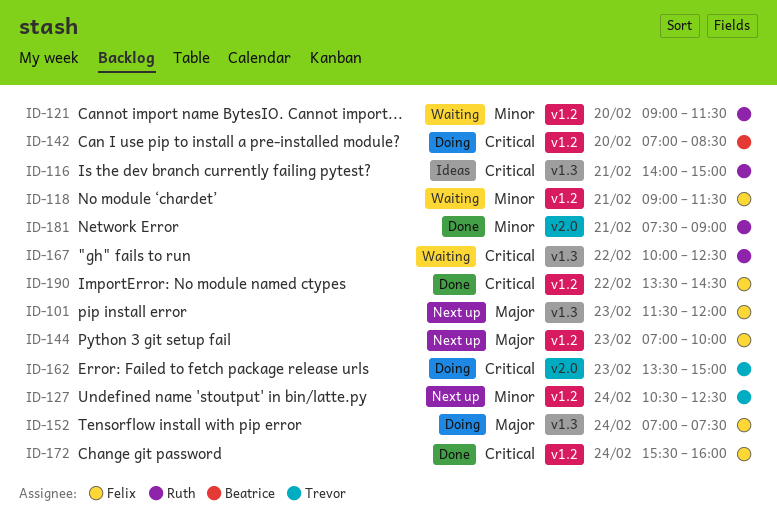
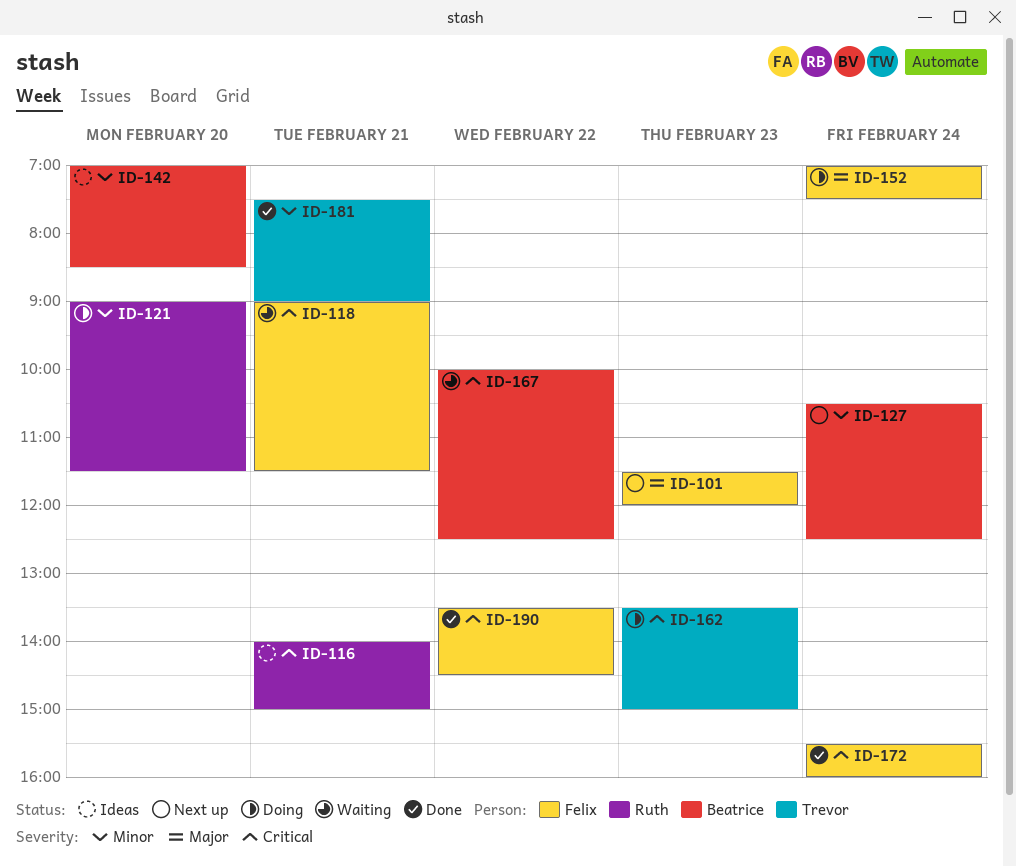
ID-118, priority: Minor -> Critical
ID-121, status: Waiting -> Doing
ID-127, owner: Trevor -> Beatrice
ID-142, status: Doing -> Ideas
ID-142, priority: Critical -> Minor
ID-144: present -> none
ID-167, owner: Ruth -> Beatrice
ID-181, owner: Ruth -> Trevor

